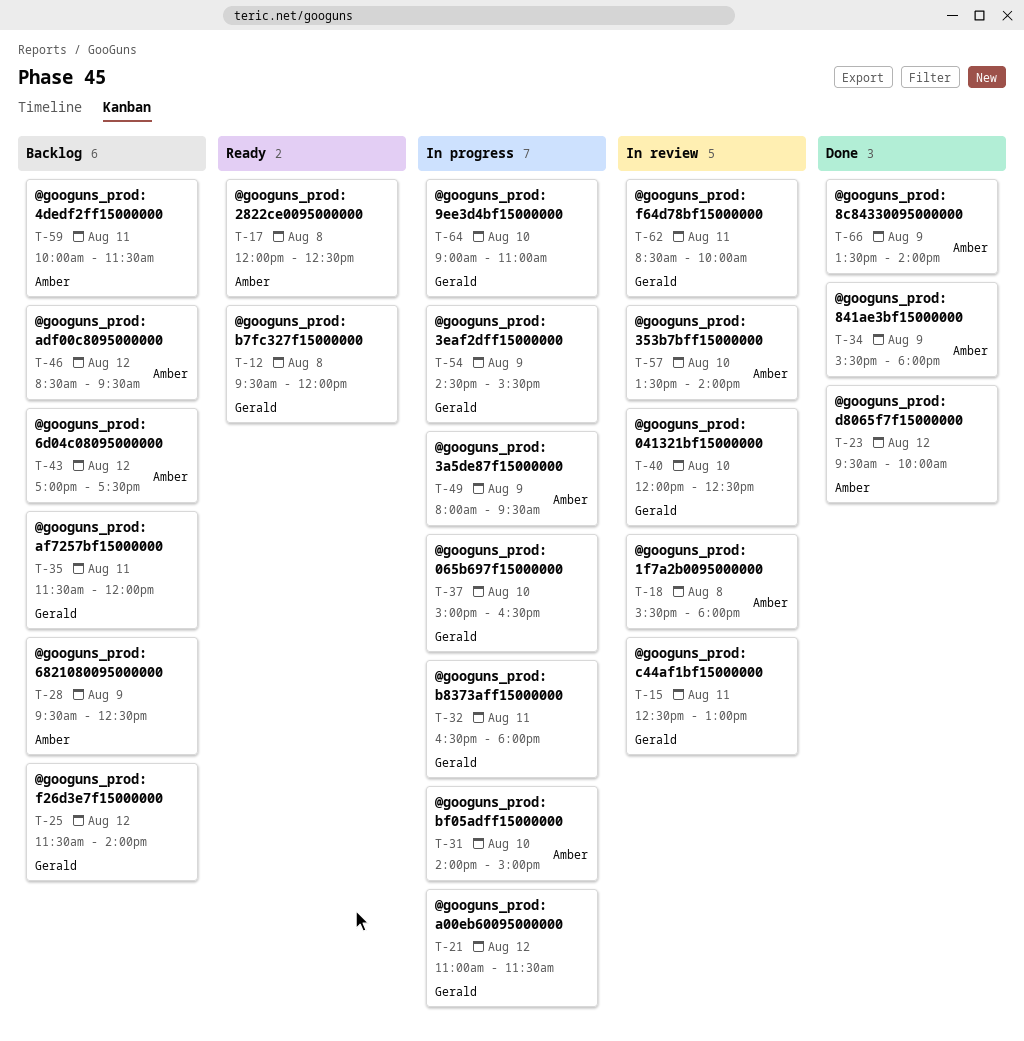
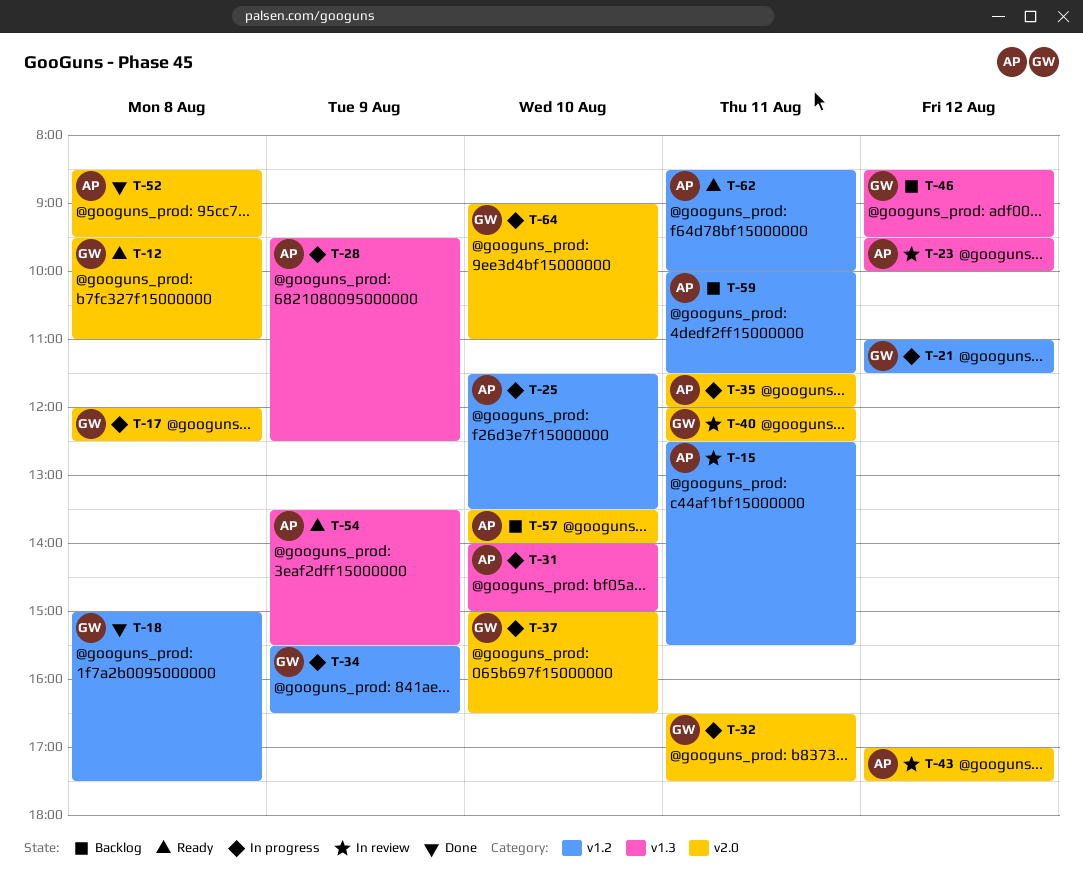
T-12, ends: 12:00 -> 11:00
T-15, owner: Gerald -> Amber
T-15, ends: 13:00 -> 15:30
T-17, status: Ready -> In progress
T-17, owner: Amber -> Gerald
T-18, status: In review -> Done
T-18, owner: Amber -> Gerald
T-18, begins: 15:30 -> 15:00
T-18, ends: 18:00 -> 17:30
T-23, status: Done -> In review
T-25, status: Backlog -> In progress
T-25, owner: Gerald -> Amber
T-25, day: Aug 12 -> Aug 10
T-25, ends: 14:00 -> 13:30
T-28, status: Backlog -> In progress
T-32, ends: 18:00 -> 17:30
T-34, status: Done -> In progress
T-34, owner: Amber -> Gerald
T-34, ends: 18:00 -> 16:30
T-35, status: Backlog -> In progress
T-35, owner: Gerald -> Amber
T-40, day: Aug 10 -> Aug 11
T-43, status: Backlog -> In review
T-46, owner: Amber -> Gerald
T-49: present -> none
T-52: none -> present
T-54, status: In progress -> Ready
T-54, owner: Gerald -> Amber
T-54, begins: 14:30 -> 13:30
T-57, status: In review -> Backlog
T-62, status: In review -> Ready
T-62, owner: Gerald -> Amber
T-66: present -> none

